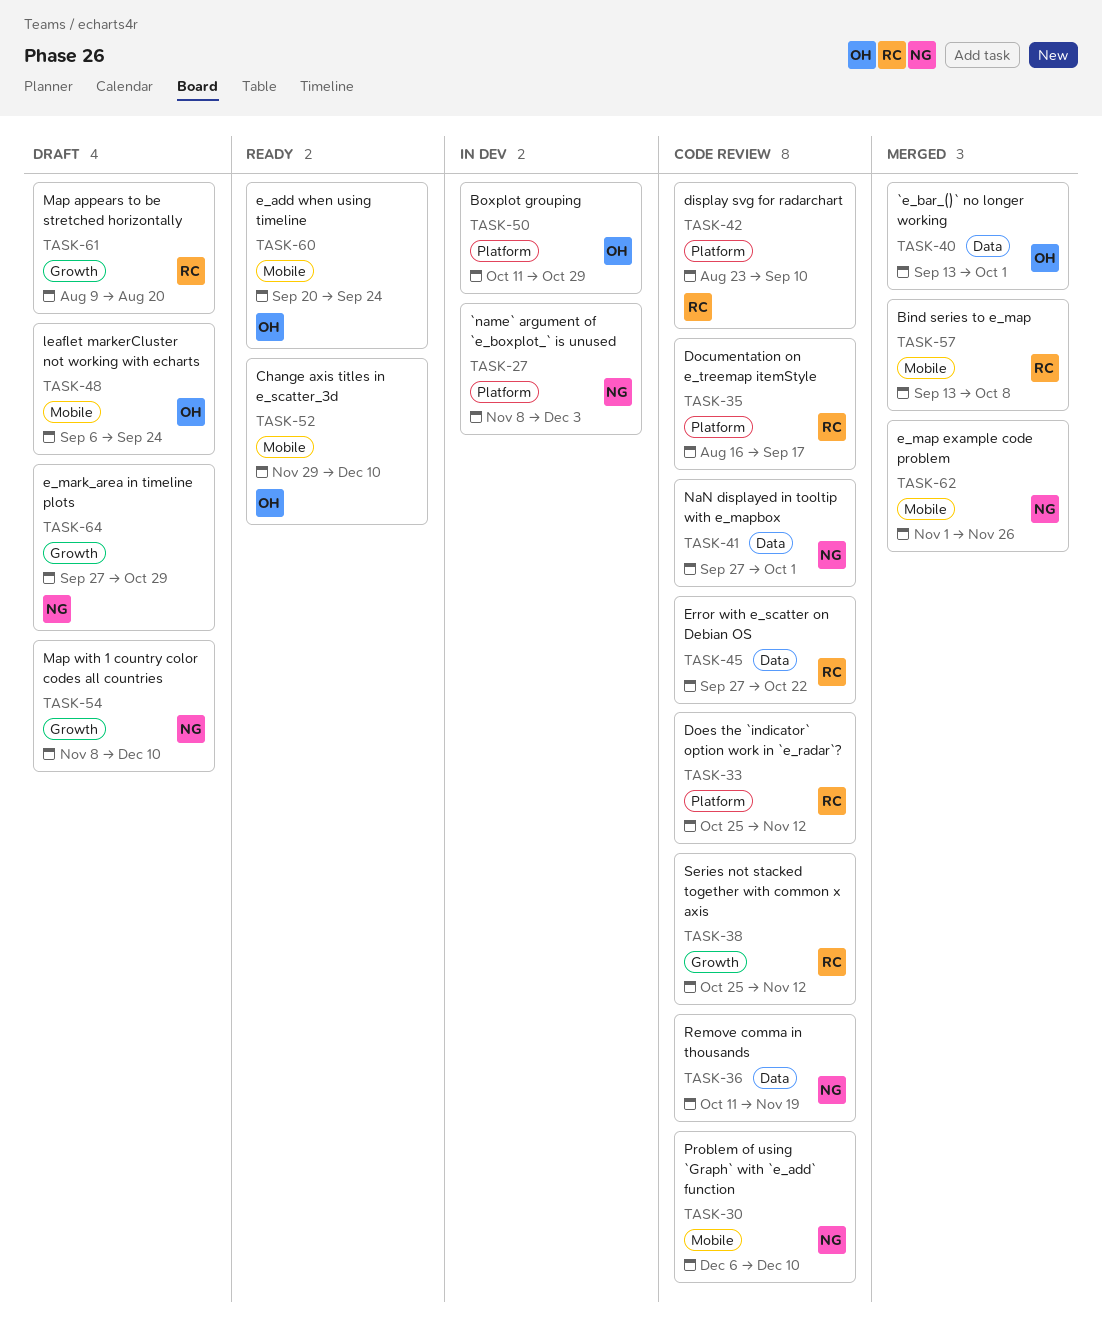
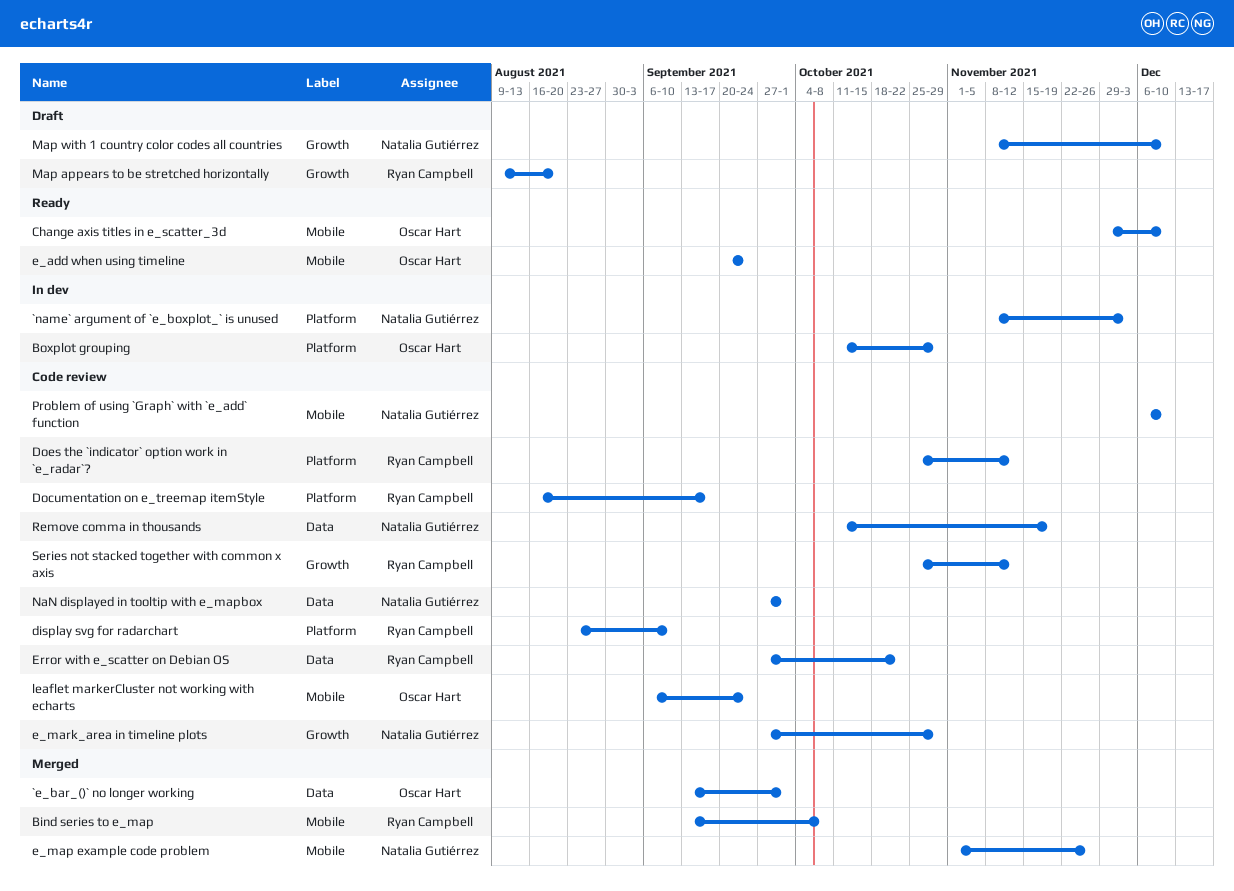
e_mark_area in timeline plots, status: Draft -> Code review
leaflet markerCluster not working with echarts, status: Draft -> Code review

